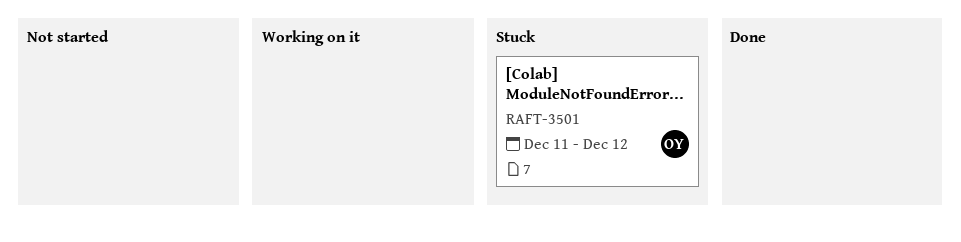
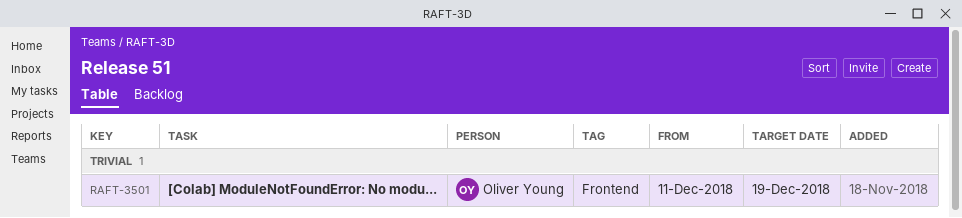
RAFT-3501, due: Dec 12 -> Dec 19

